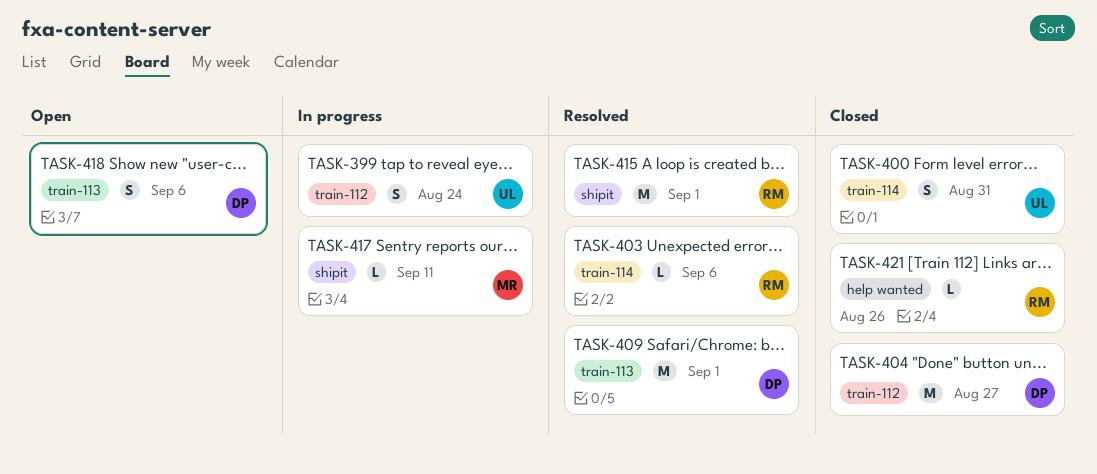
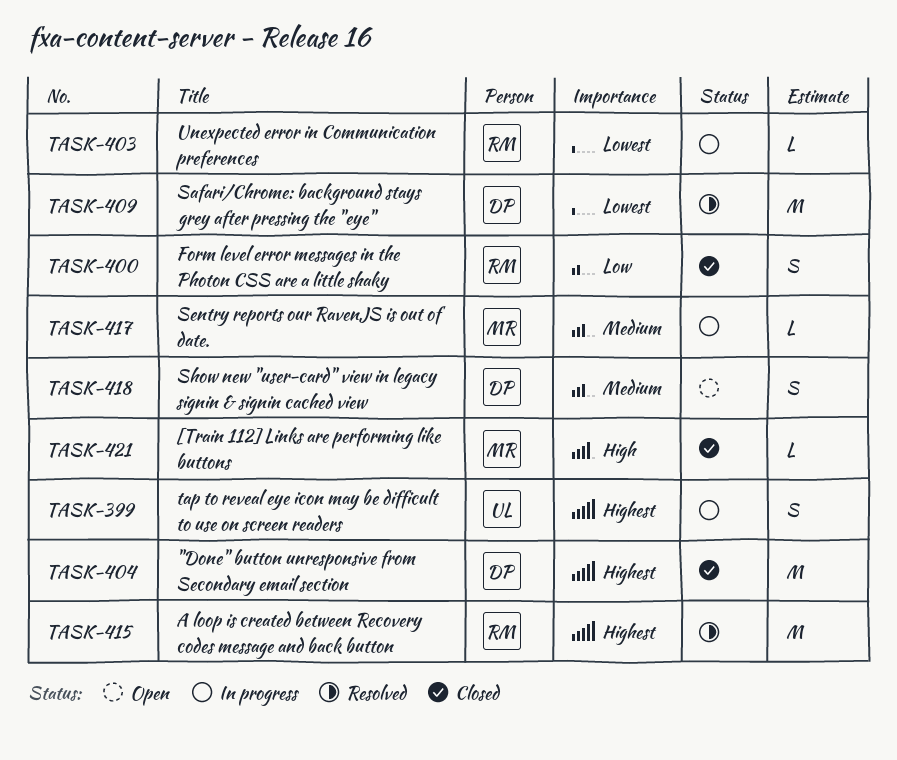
TASK-400, owner: UL -> RM
TASK-403, status: Resolved -> In progress
TASK-421, owner: RM -> MR

